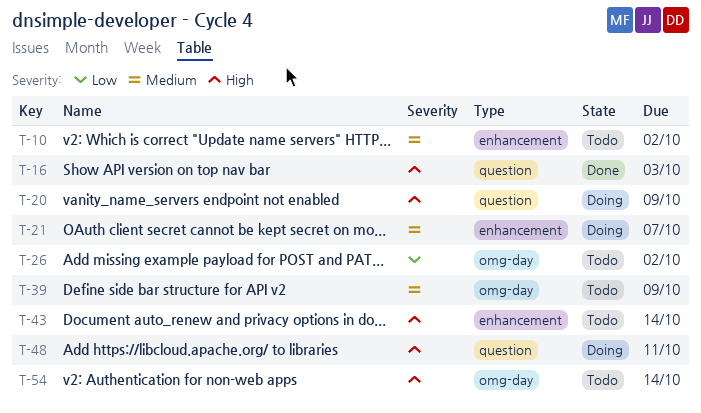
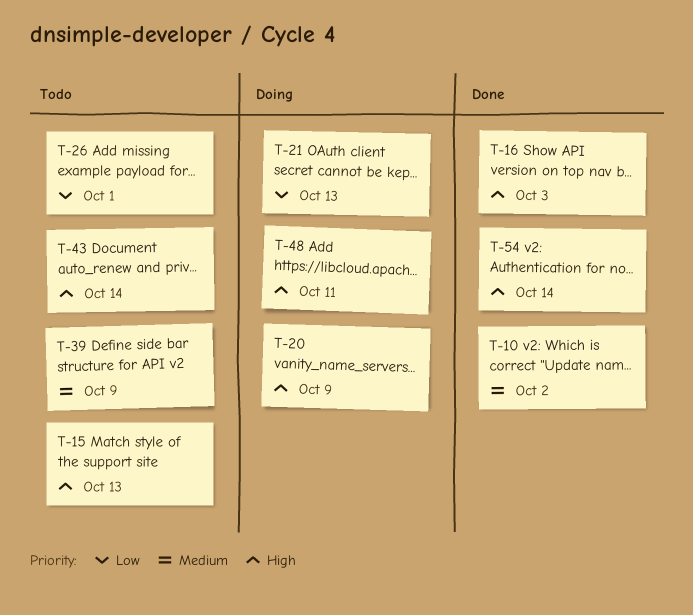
T-10, status: Todo -> Done
T-15: none -> present
T-21, priority: Medium -> Low
T-21, due: Oct 7 -> Oct 13
T-26, due: Oct 2 -> Oct 1
T-54, status: Todo -> Done

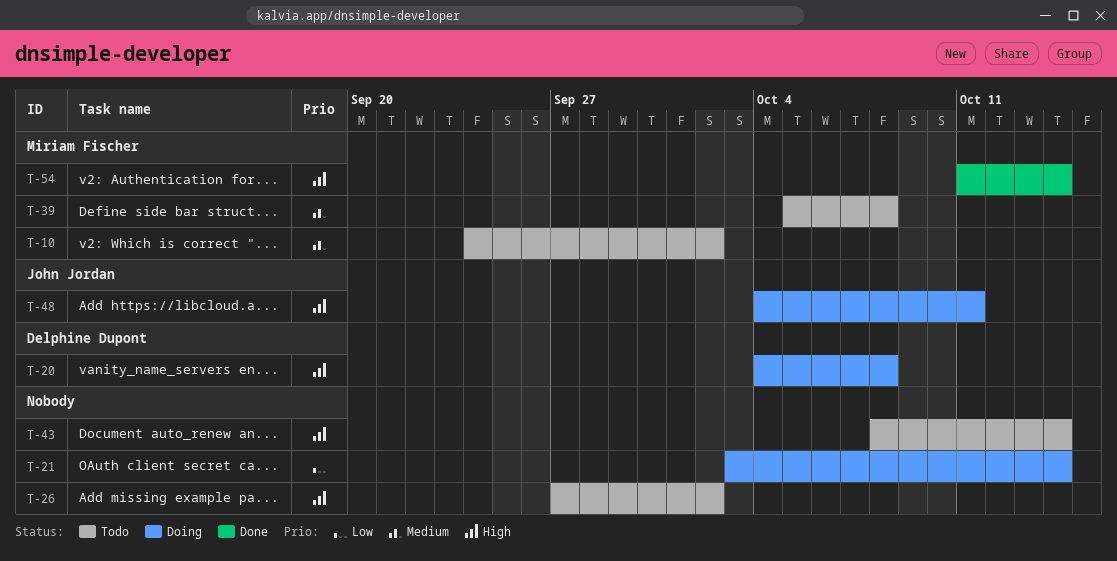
T-10, status: Done -> Todo
T-15: present -> none
T-16: present -> none
T-20, due: Oct 9 -> Oct 8
T-21, due: Oct 13 -> Oct 14
T-26, priority: Low -> High
T-26, due: Oct 1 -> Oct 2
T-39, due: Oct 9 -> Oct 8

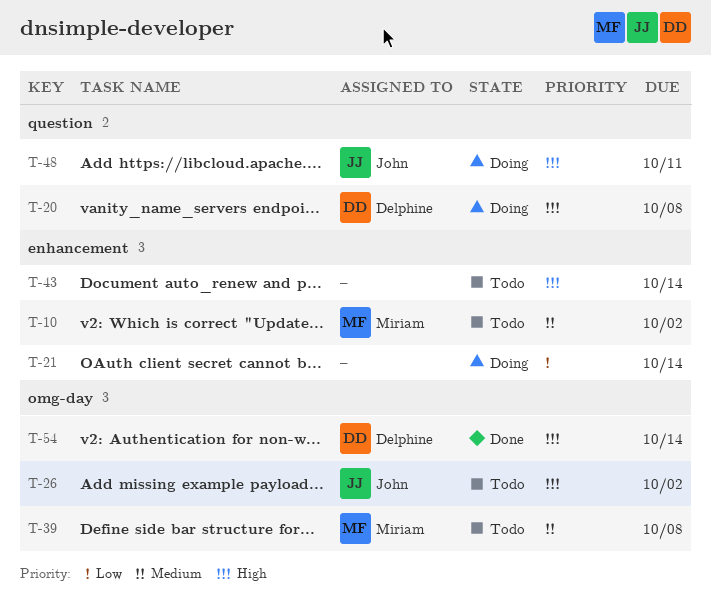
T-26, owner: none -> John Jordan
T-54, owner: Miriam Fischer -> Delphine Dupont

